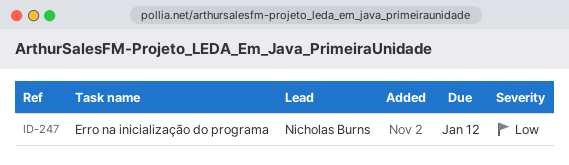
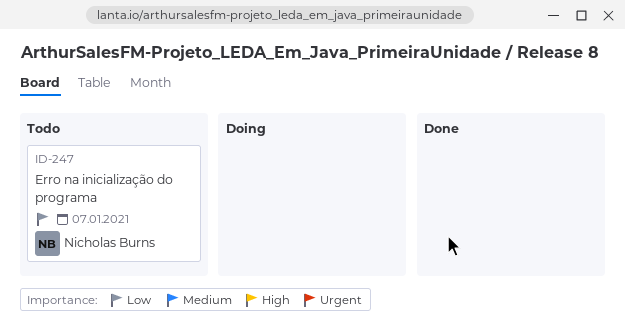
ID-247, due: Jan 12 -> Jan 7

